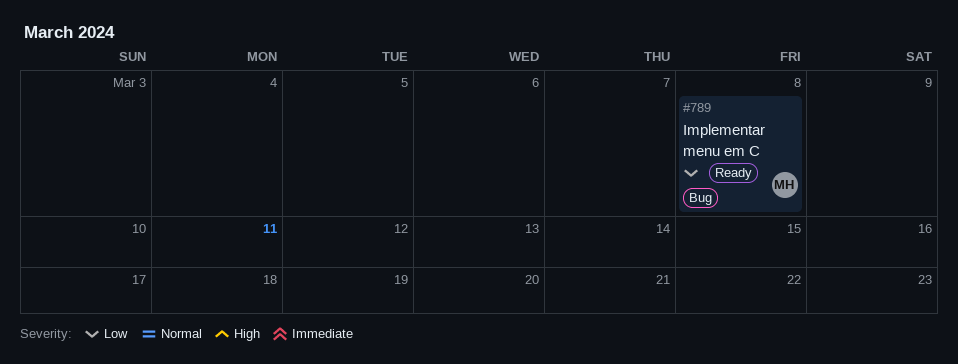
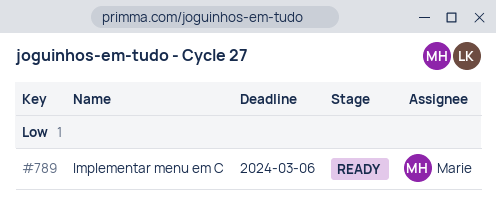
#789, due: Mar 8 -> Mar 6

